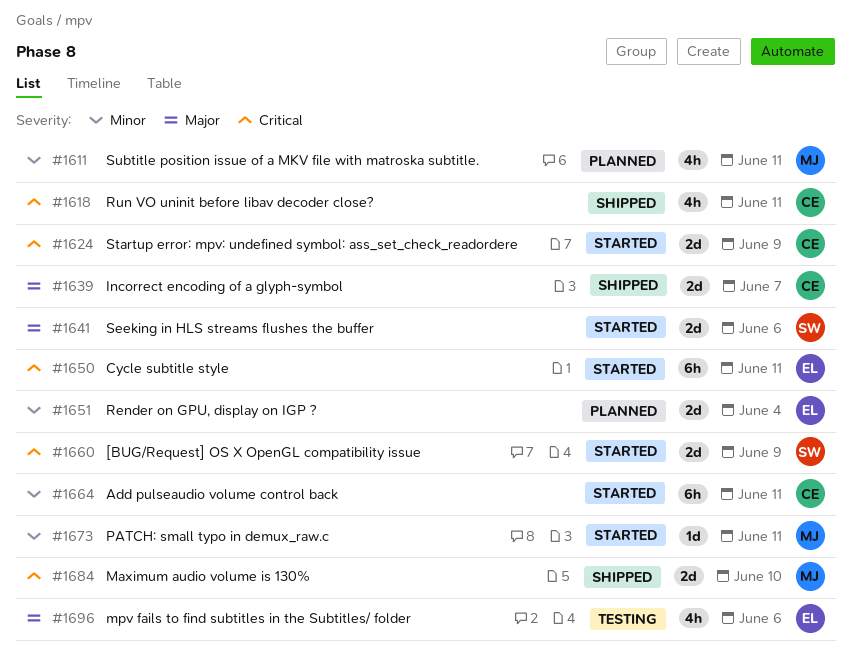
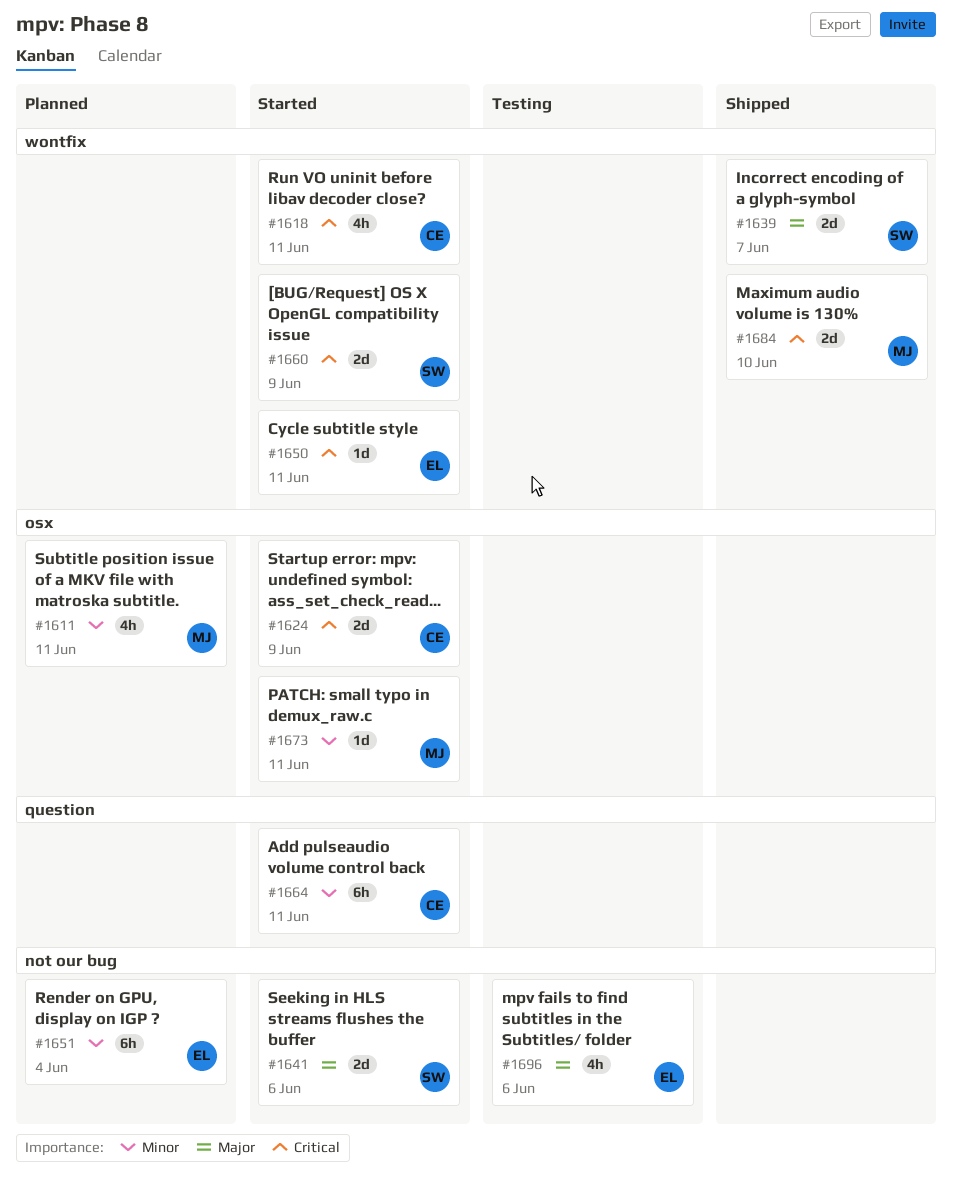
#1618, status: Shipped -> Started
#1639, owner: CE -> SW
#1650, estimate: 6h -> 1d
#1651, estimate: 2d -> 6h

